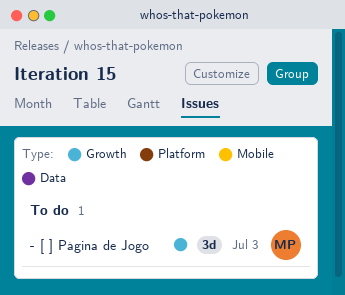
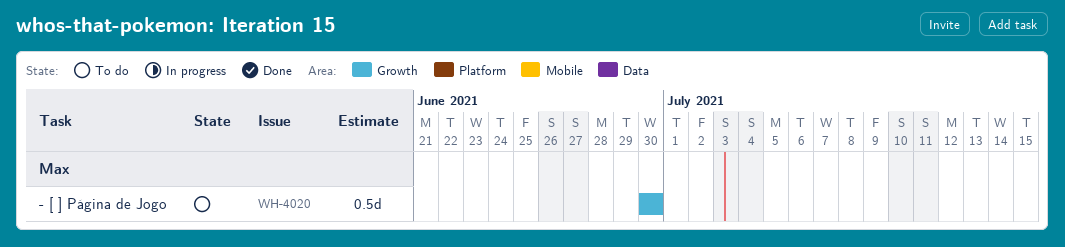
- [ ] Página de Jogo, estimate: 3d -> 0.5d
- [ ] Página de Jogo, due: Jul 3 -> Jun 30

